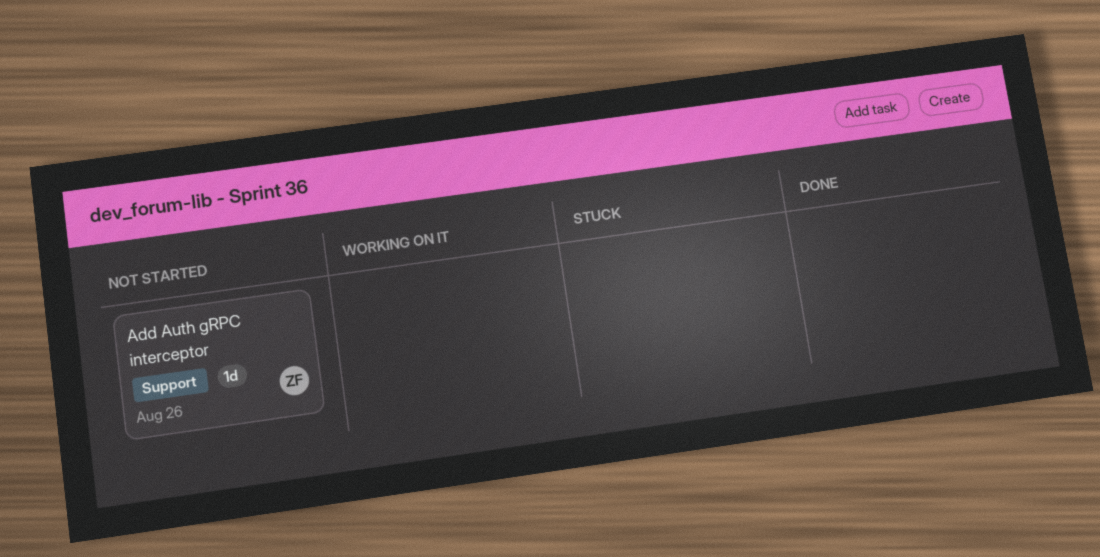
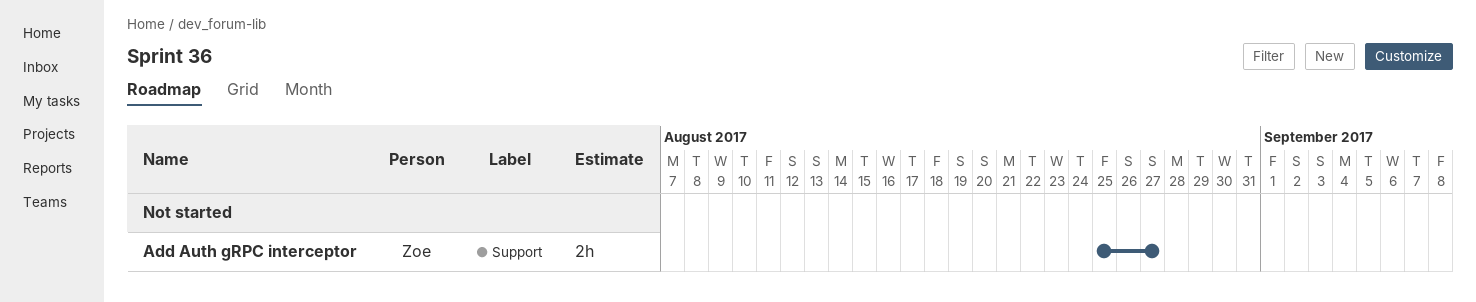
Add Auth gRPC interceptor, estimate: 1d -> 2h
Add Auth gRPC interceptor, due: Aug 26 -> Aug 27

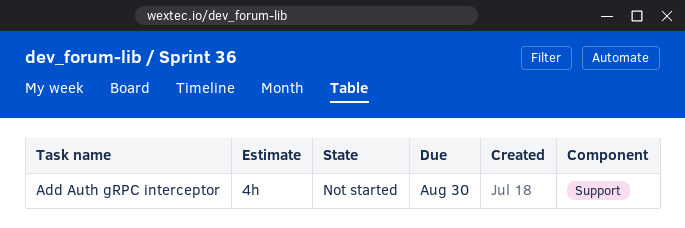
Add Auth gRPC interceptor, estimate: 2h -> 4h
Add Auth gRPC interceptor, due: Aug 27 -> Aug 30

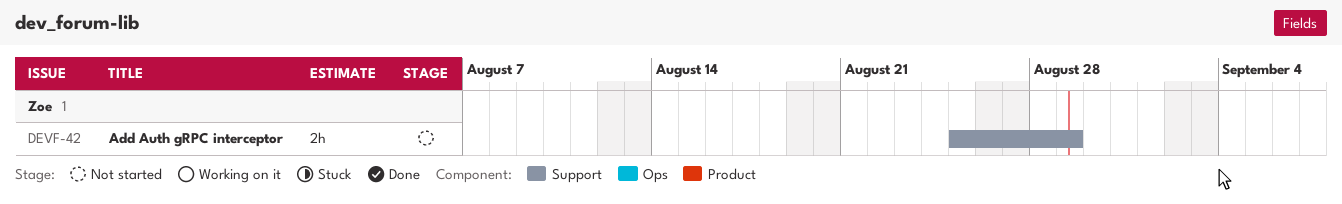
Add Auth gRPC interceptor, estimate: 4h -> 2h
Add Auth gRPC interceptor, due: Aug 30 -> Aug 29

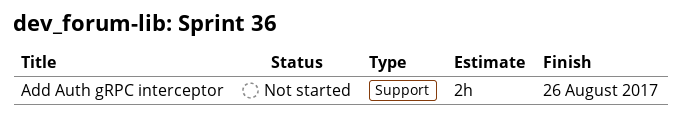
Add Auth gRPC interceptor, due: Aug 29 -> Aug 26

